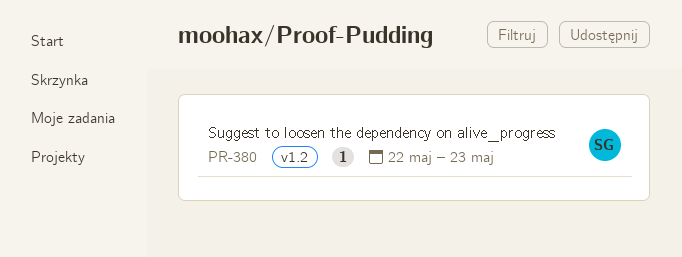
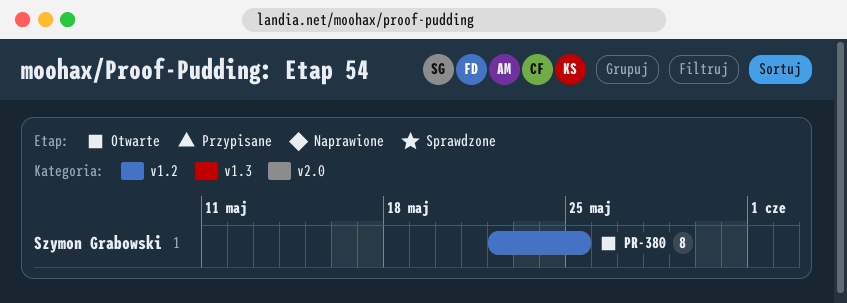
PR-380, estimate: 1 -> 8
PR-380, due: May 23 -> May 25

